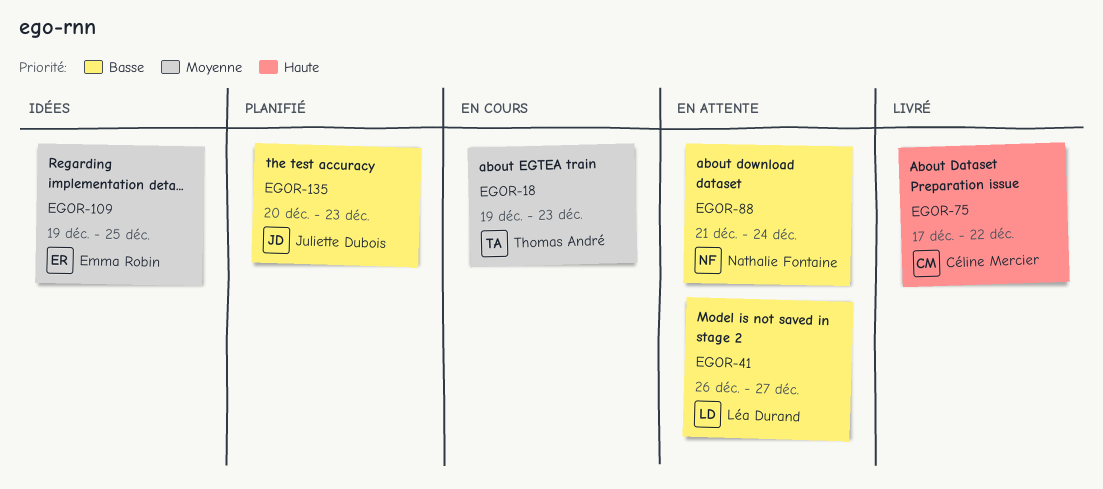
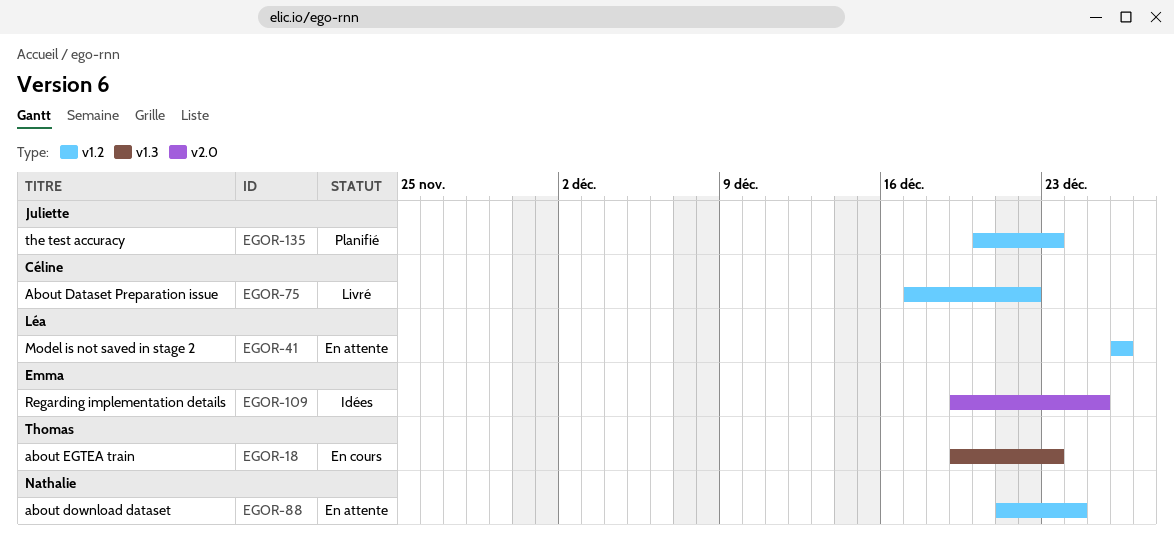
EGOR-41, due: Dec 27 -> Dec 26

